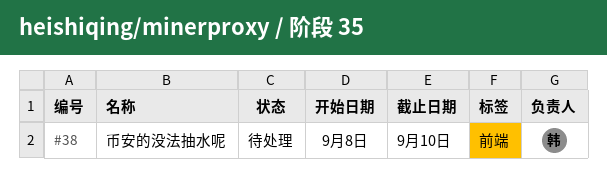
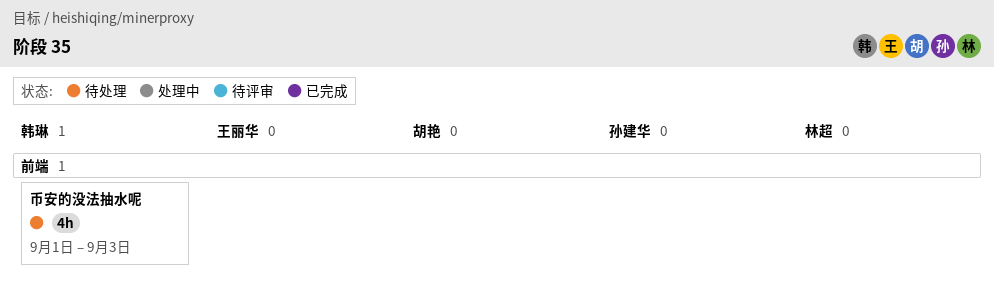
币安的没法抽水呢, start: Sep 8 -> Sep 1
币安的没法抽水呢, due: Sep 10 -> Sep 3

